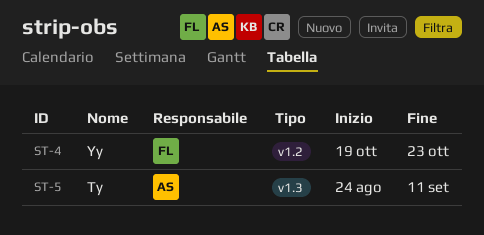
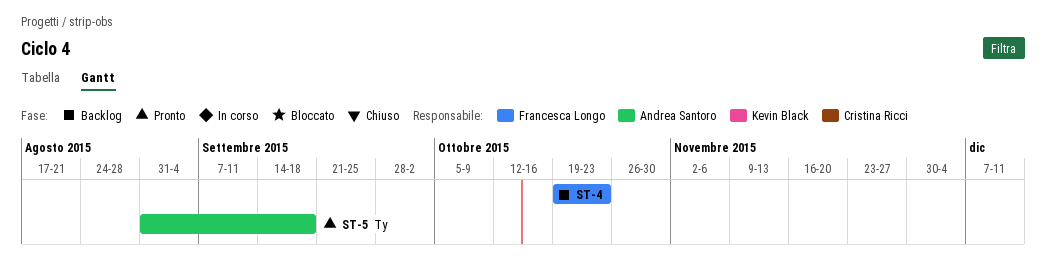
ST-5, start: Aug 24 -> Aug 31
ST-5, due: Sep 11 -> Sep 18

